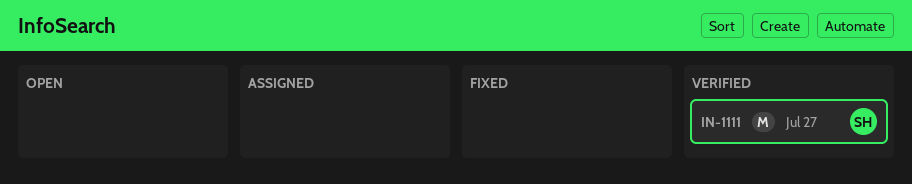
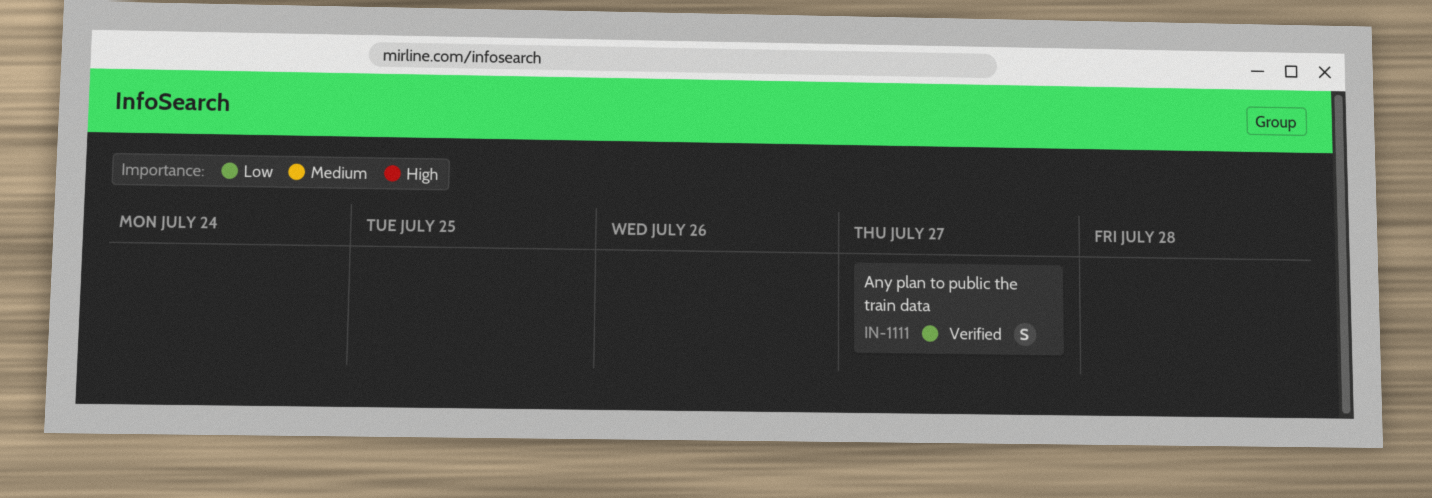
IN-1111, estimate: M -> S

